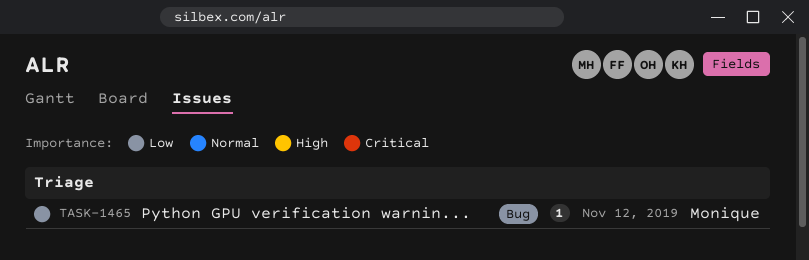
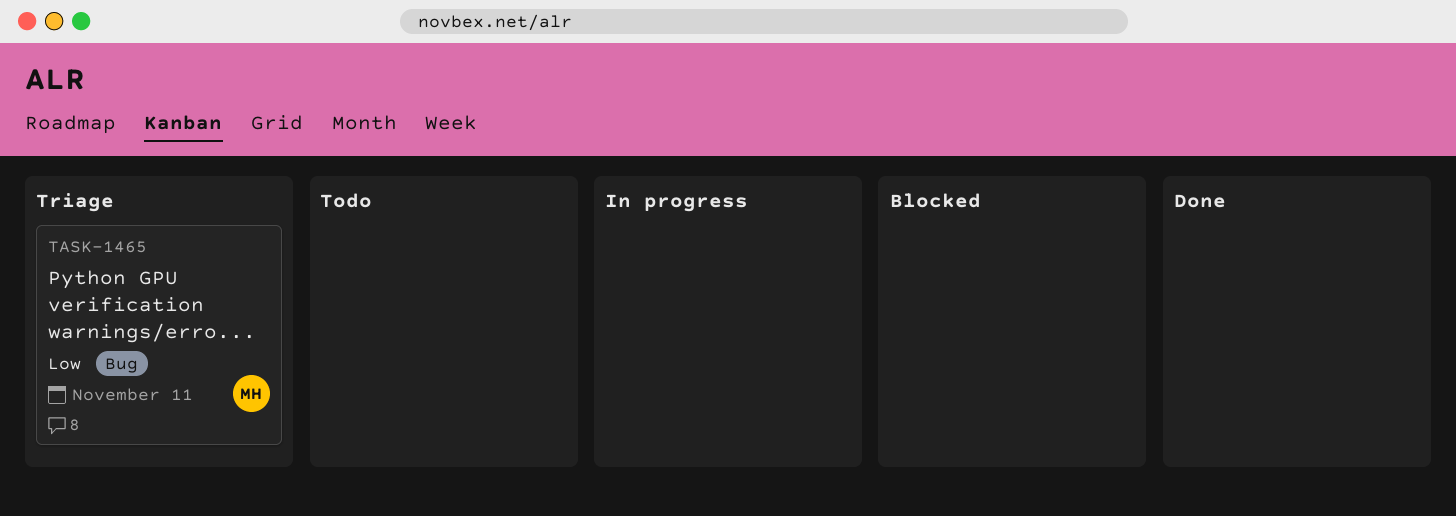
TASK-1465, due: Nov 12 -> Nov 11

